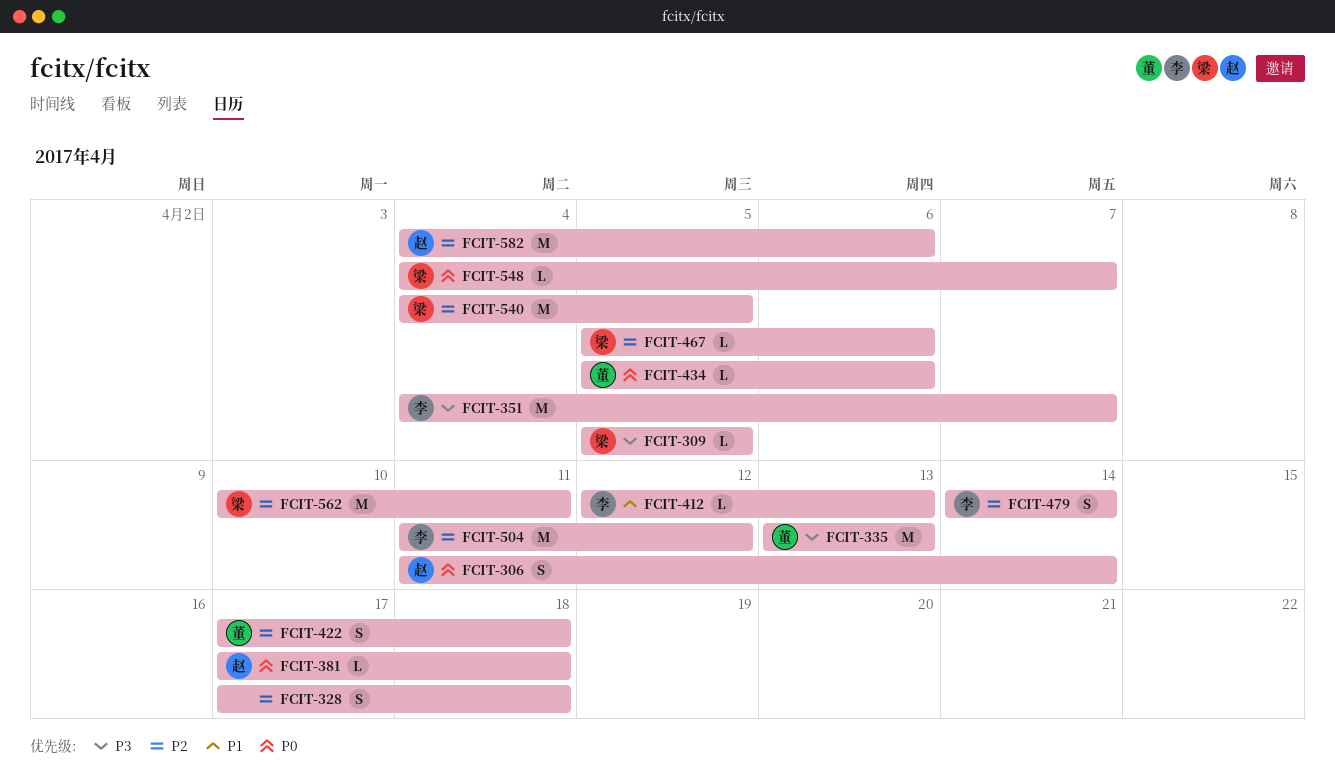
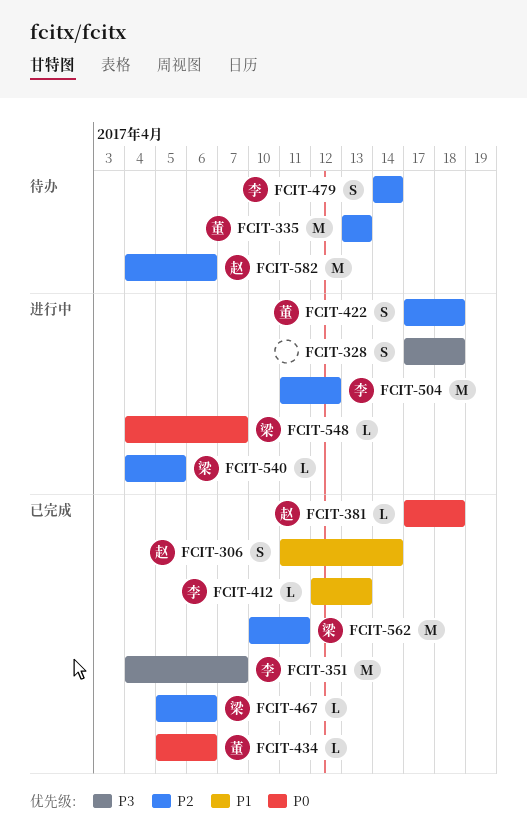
FCIT-306, priority: P0 -> P1
FCIT-309: present -> none
FCIT-328, priority: P2 -> P3
FCIT-335, priority: P3 -> P2
FCIT-540, estimate: M -> L

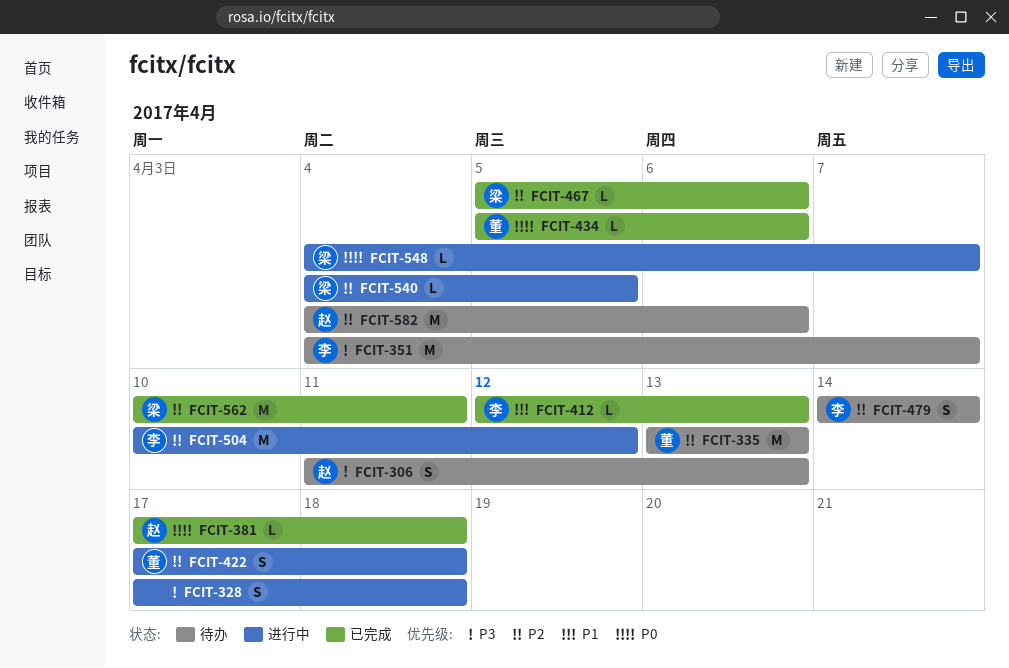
FCIT-306, status: 已完成 -> 待办
FCIT-306, priority: P1 -> P3
FCIT-306, due: Apr 14 -> Apr 13
FCIT-351, status: 已完成 -> 待办
FCIT-504, start: Apr 11 -> Apr 10

